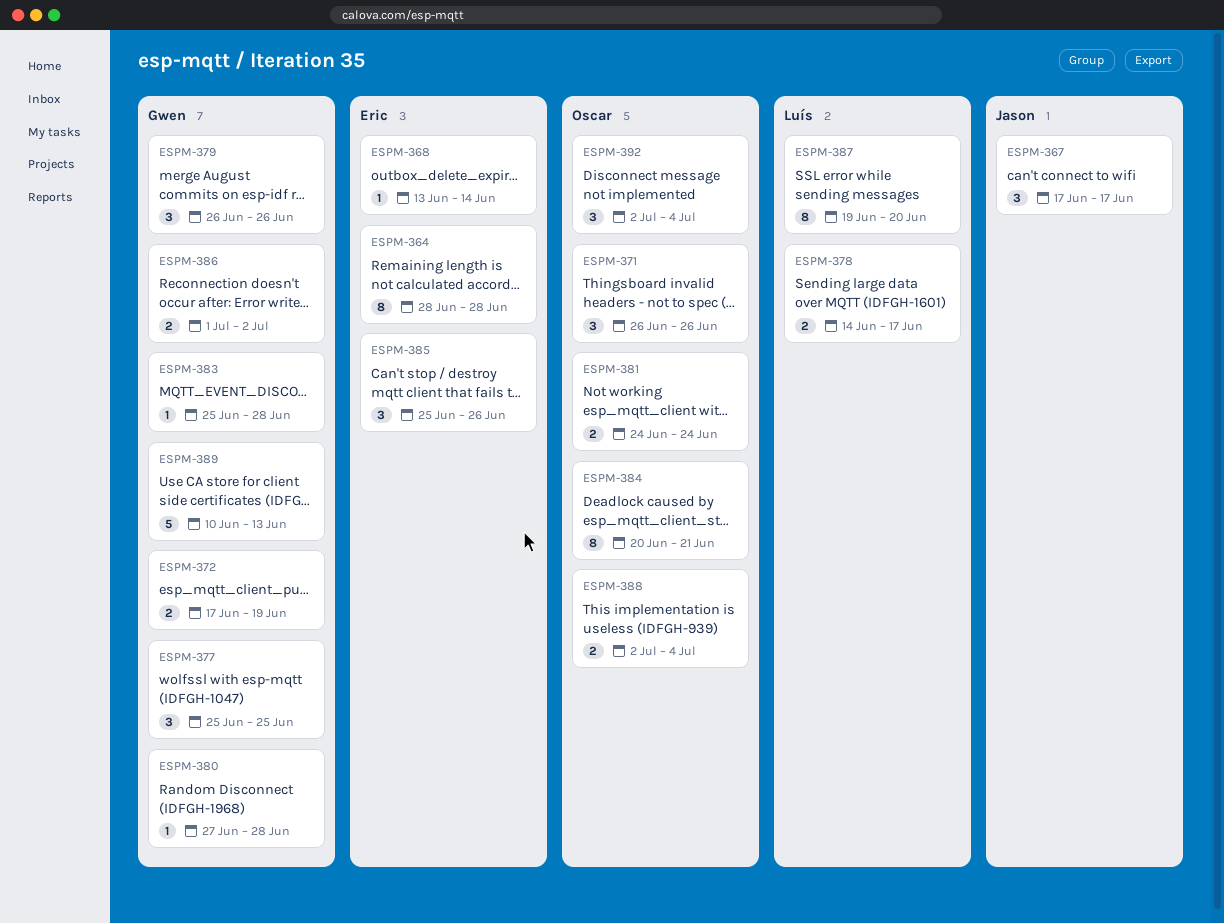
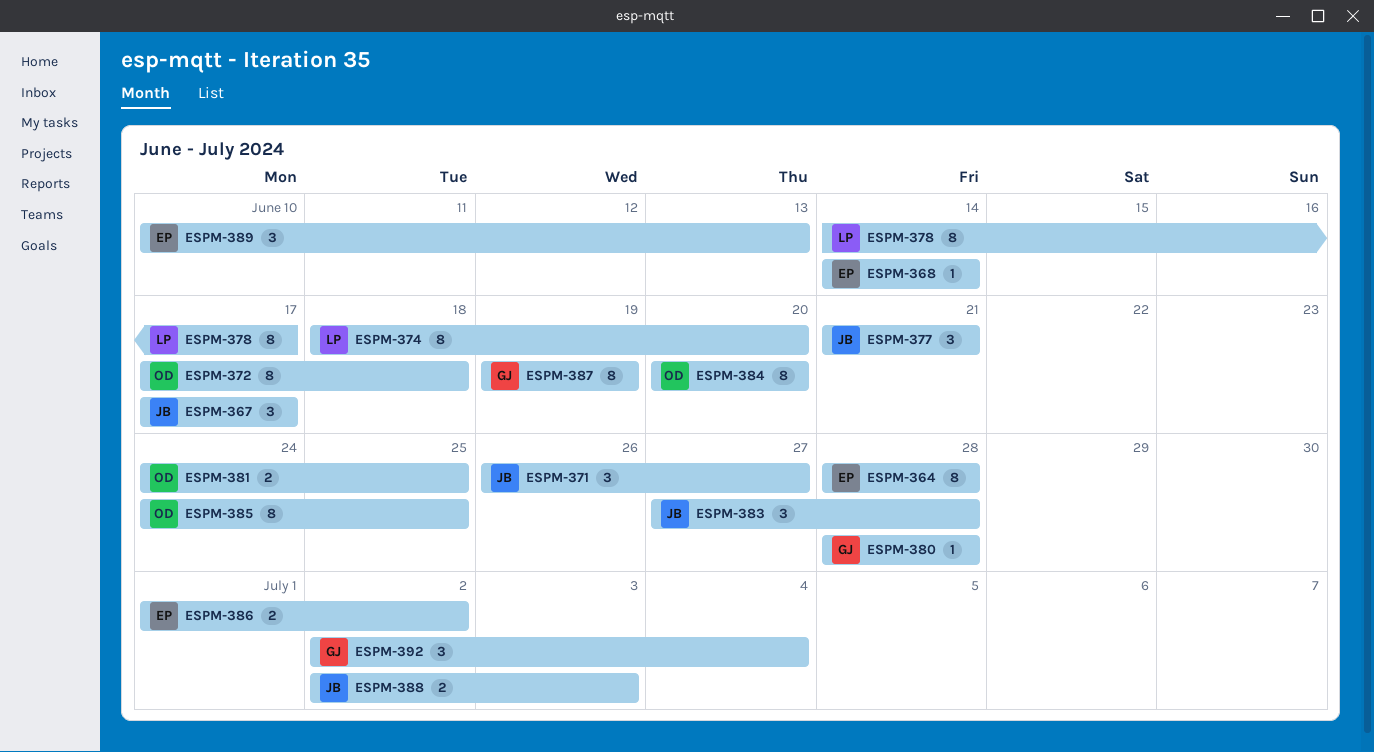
ESPM-368, start: Jun 13 -> Jun 14
ESPM-371, owner: Oscar -> Jason
ESPM-371, due: Jun 26 -> Jun 27
ESPM-372, owner: Gwen -> Oscar
ESPM-372, estimate: 2 -> 8
ESPM-372, due: Jun 19 -> Jun 18
ESPM-374: none -> present
ESPM-377, owner: Gwen -> Jason
ESPM-377, start: Jun 25 -> Jun 21
ESPM-377, due: Jun 25 -> Jun 21
ESPM-378, estimate: 2 -> 8
ESPM-379: present -> none
ESPM-380, start: Jun 27 -> Jun 28
ESPM-381, due: Jun 24 -> Jun 25
ESPM-383, owner: Gwen -> Jason
ESPM-383, estimate: 1 -> 3
ESPM-383, start: Jun 25 -> Jun 27
ESPM-384, due: Jun 21 -> Jun 20
ESPM-385, owner: Eric -> Oscar
ESPM-385, estimate: 3 -> 8
ESPM-385, start: Jun 25 -> Jun 24
ESPM-385, due: Jun 26 -> Jun 25
ESPM-386, owner: Gwen -> Eric
ESPM-387, owner: Luís -> Gwen
ESPM-387, due: Jun 20 -> Jun 19
ESPM-388, owner: Oscar -> Jason
ESPM-388, due: Jul 4 -> Jul 3
ESPM-389, owner: Gwen -> Eric
ESPM-389, estimate: 5 -> 3
ESPM-392, owner: Oscar -> Gwen

